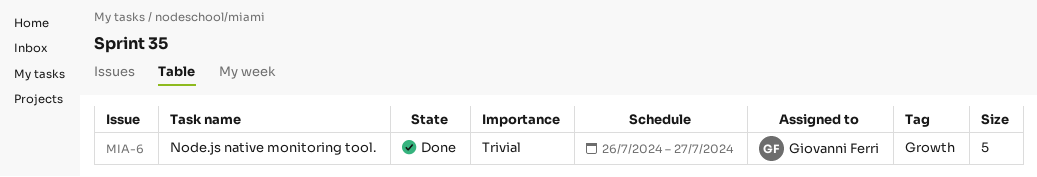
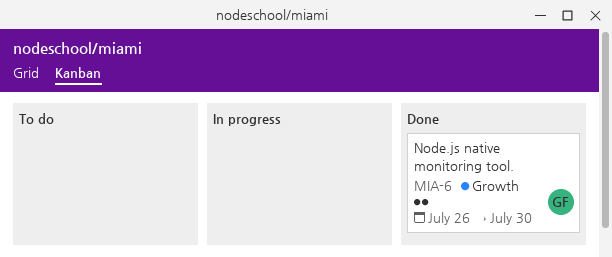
MIA-6, estimate: 5 -> 2
MIA-6, due: Jul 27 -> Jul 30

